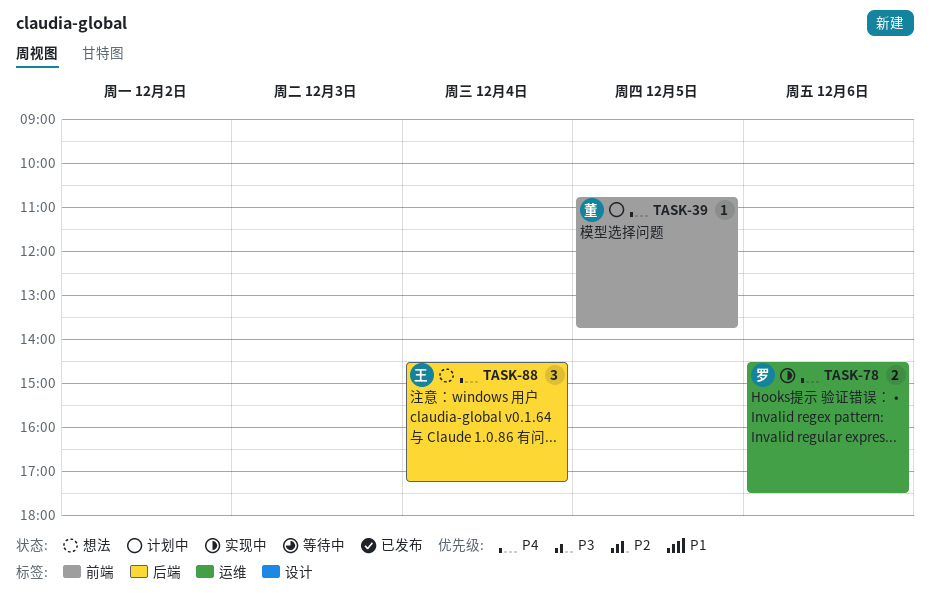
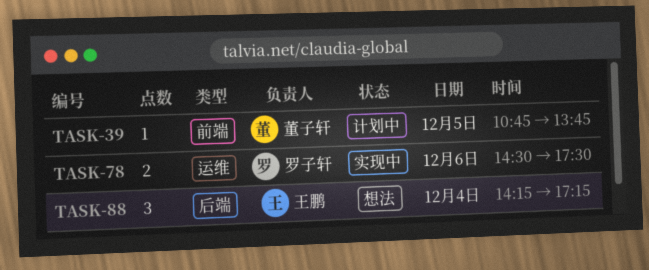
TASK-88, begins: 14:30 -> 14:15

